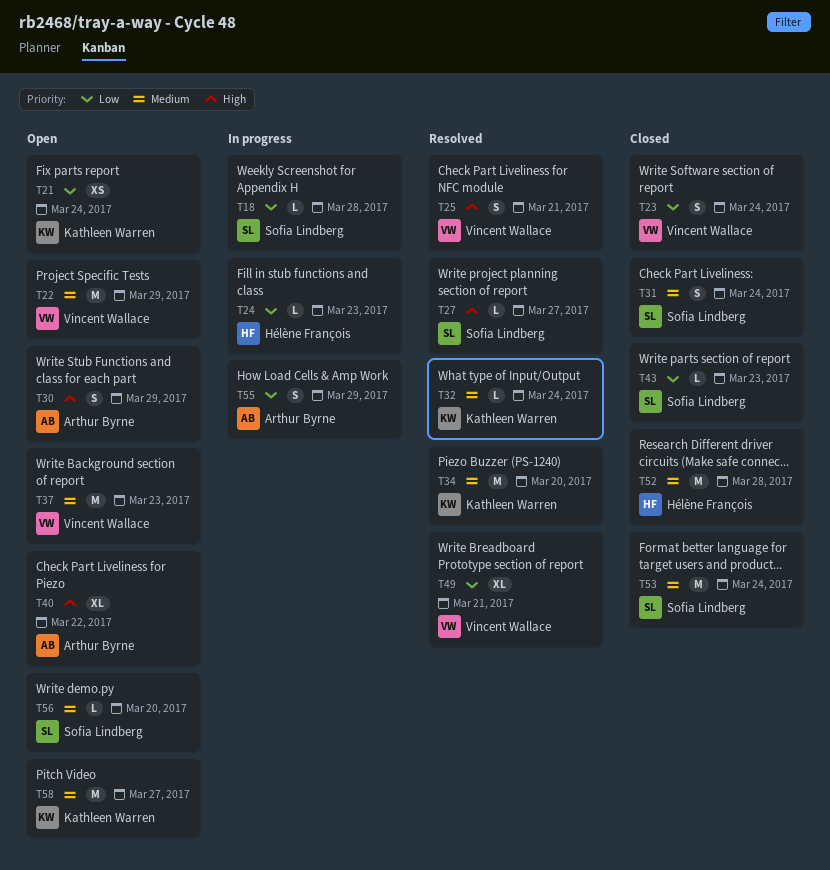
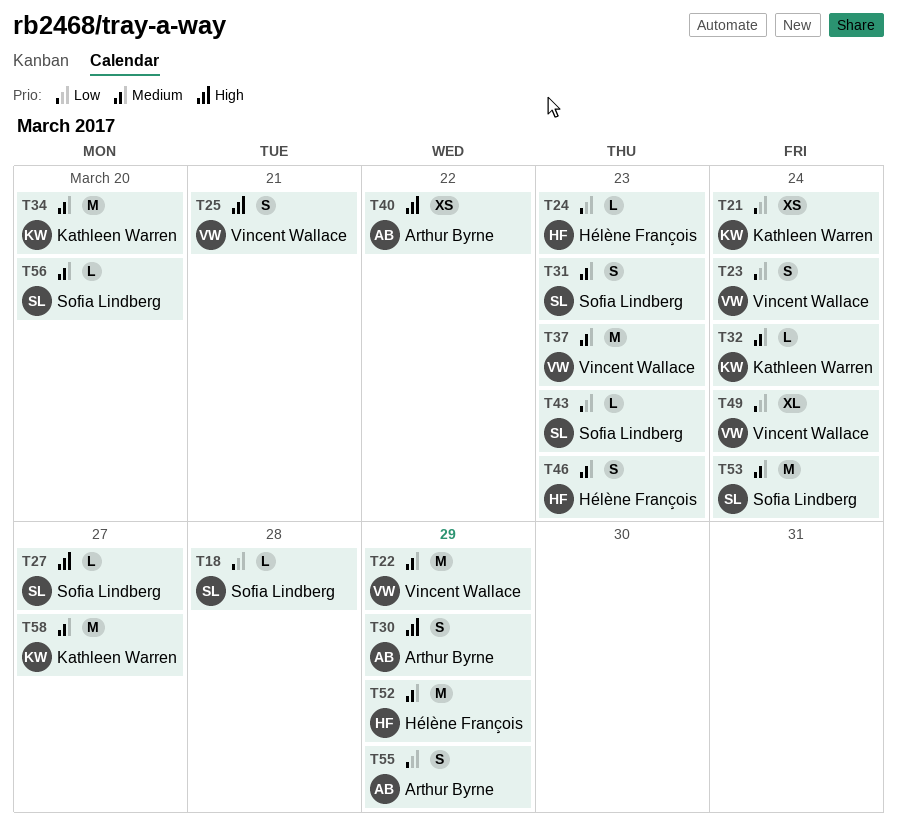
T31, due: Mar 24 -> Mar 23
T40, estimate: XL -> XS
T46: none -> present
T49, due: Mar 21 -> Mar 24
T52, due: Mar 28 -> Mar 29

